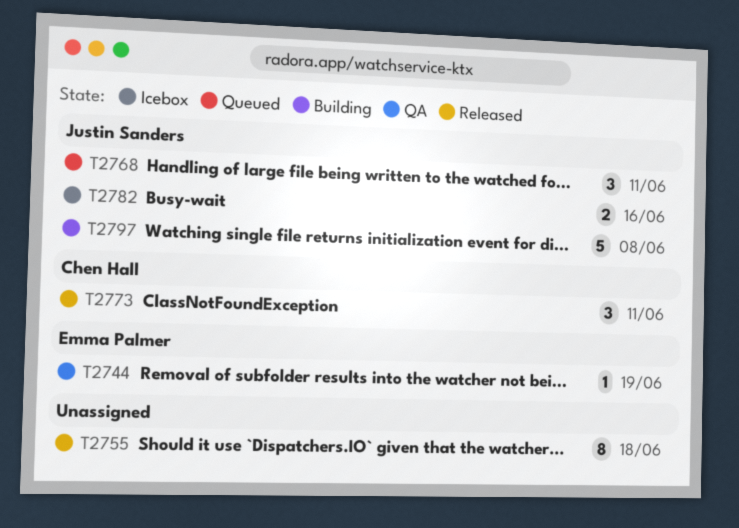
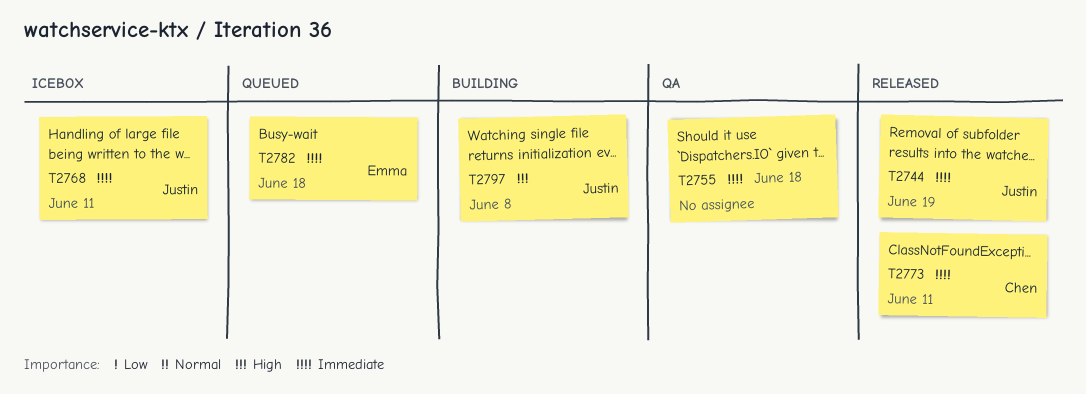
T2744, status: QA -> Released
T2744, owner: Emma Palmer -> Justin Sanders
T2755, status: Released -> QA
T2768, status: Queued -> Icebox
T2782, status: Icebox -> Queued
T2782, owner: Justin Sanders -> Emma Palmer
T2782, due: Jun 16 -> Jun 18

